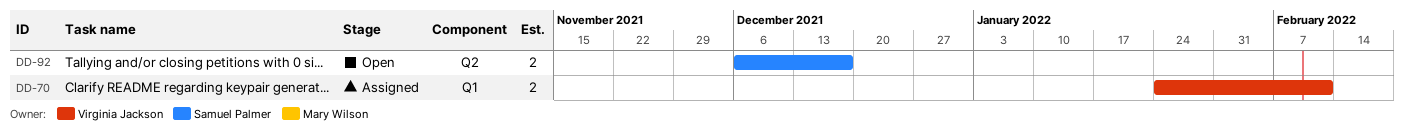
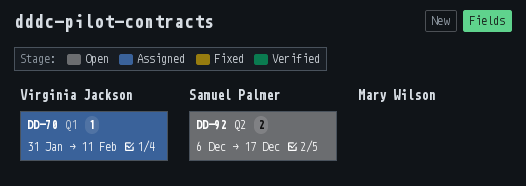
DD-70, estimate: 2 -> 1
DD-70, start: Jan 24 -> Jan 31

